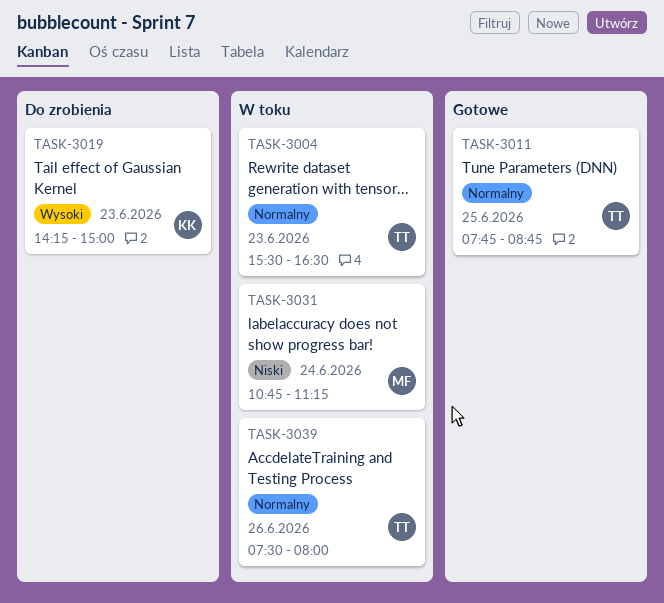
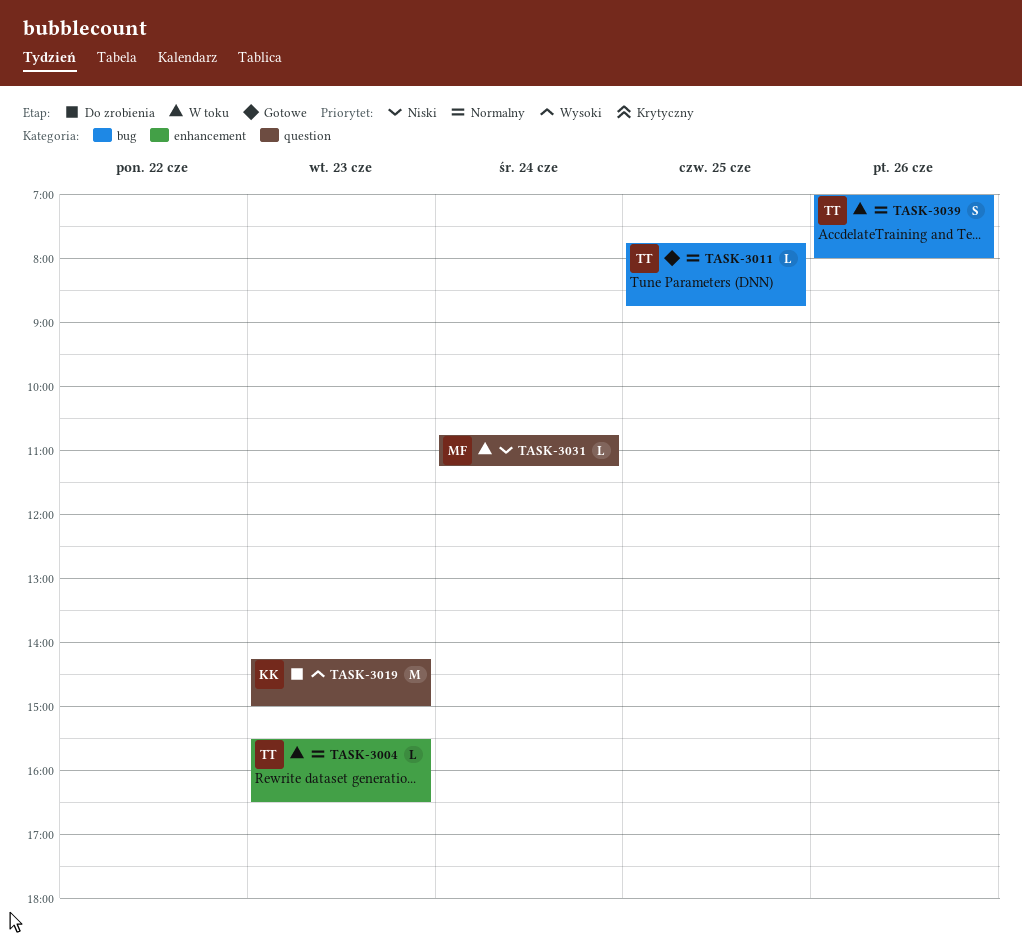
TASK-3039, begins: 07:30 -> 07:00

